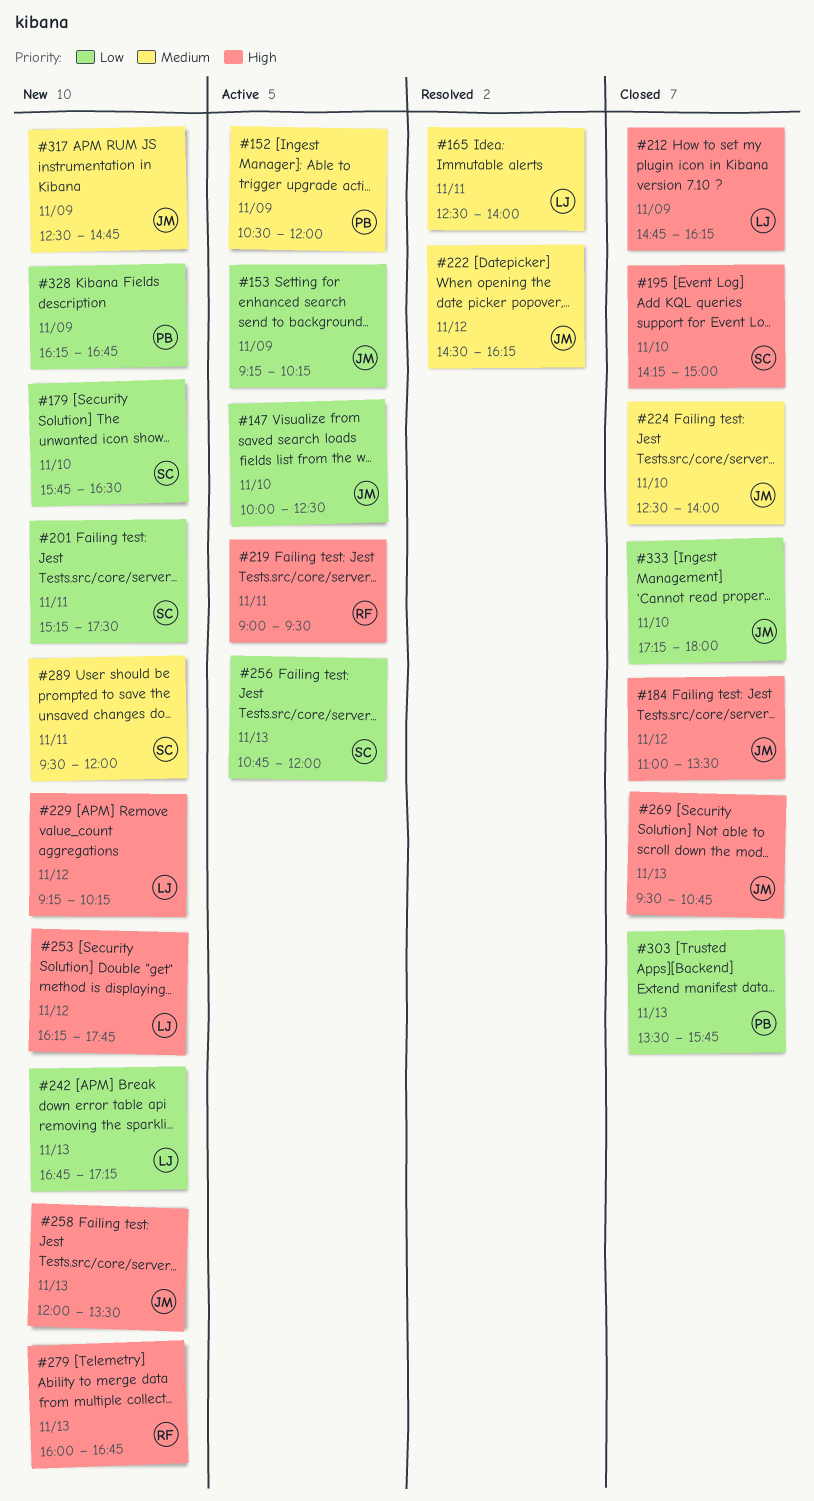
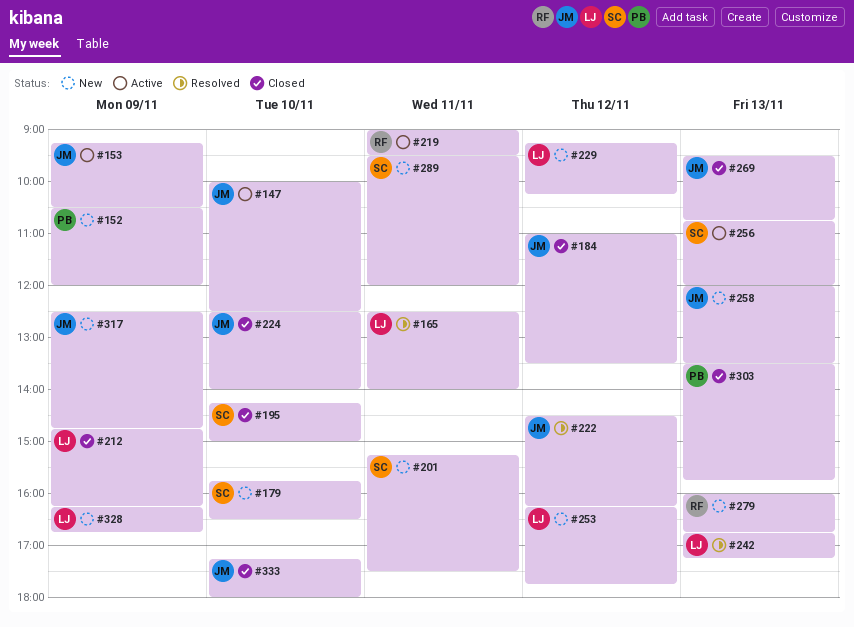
#152, status: Active -> New
#153, ends: 10:15 -> 10:30
#242, status: New -> Resolved
#328, owner: PB -> LJ

